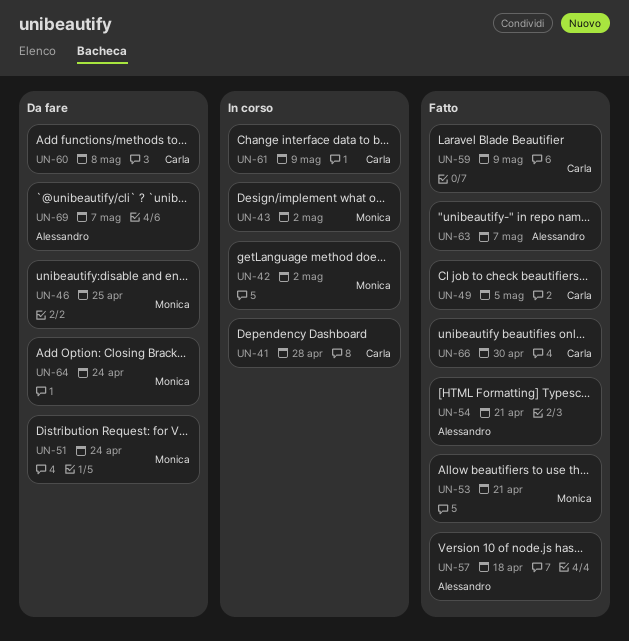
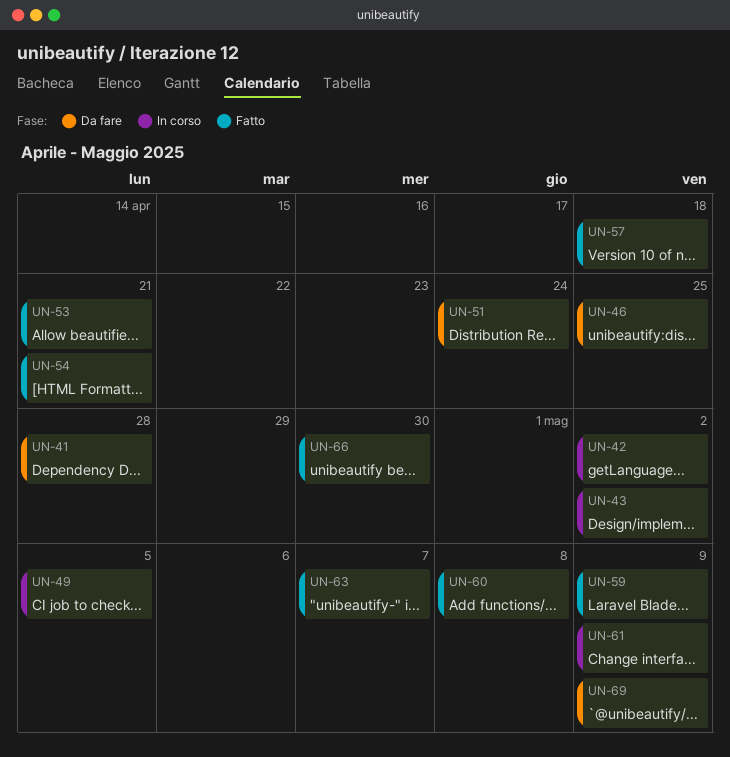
UN-41, status: In corso -> Da fare
UN-49, status: Fatto -> In corso
UN-60, status: Da fare -> Fatto
UN-64: present -> none
UN-69, due: May 7 -> May 9

